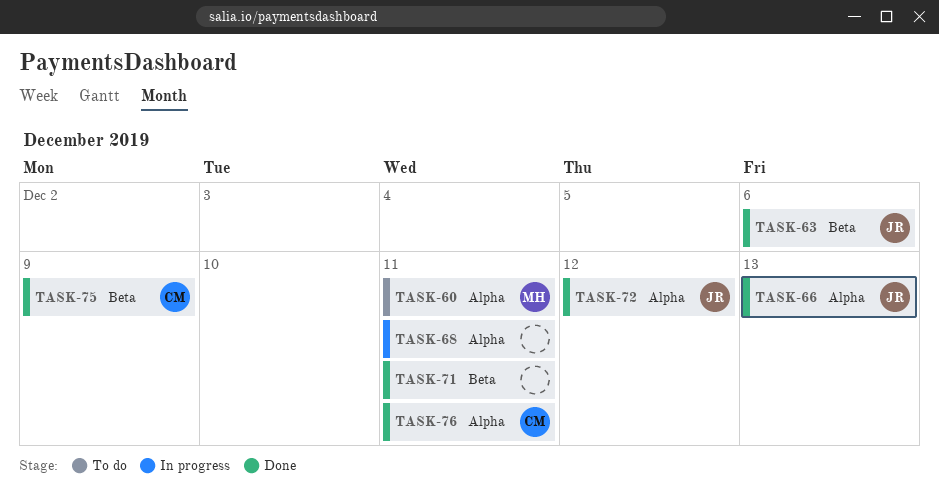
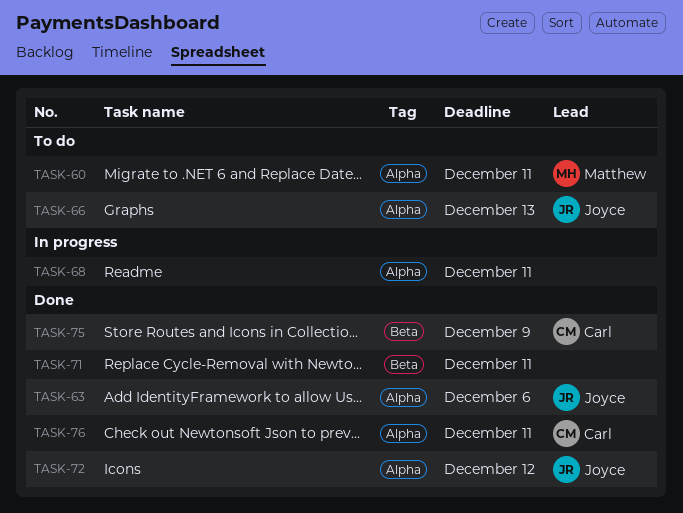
TASK-63, label: Beta -> Alpha
TASK-66, status: Done -> To do

